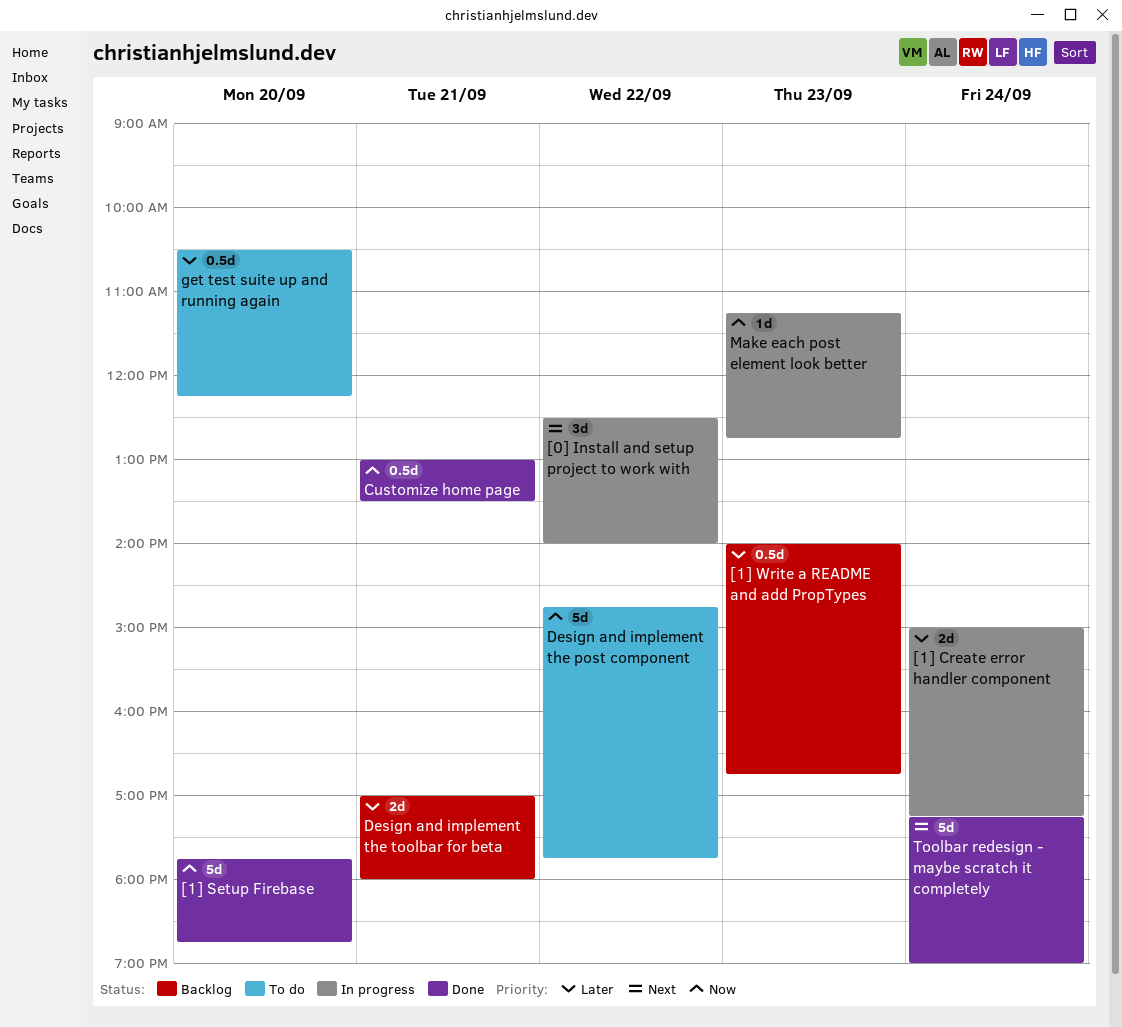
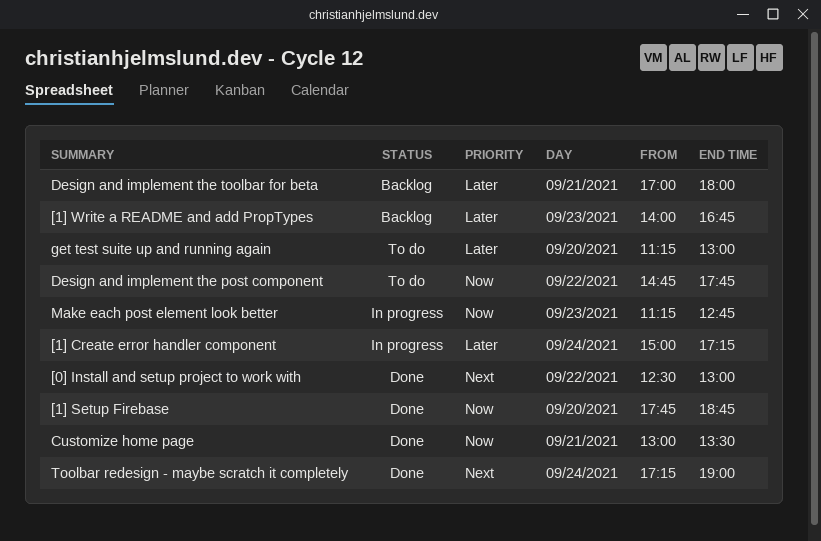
[0] Install and setup project to work with, status: In progress -> Done
[0] Install and setup project to work with, ends: 14:00 -> 13:00
get test suite up and running again, begins: 10:30 -> 11:15
get test suite up and running again, ends: 12:15 -> 13:00

